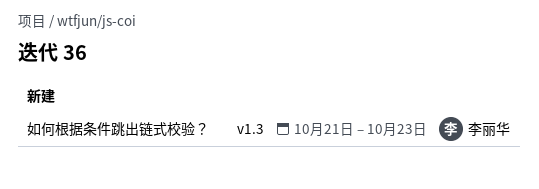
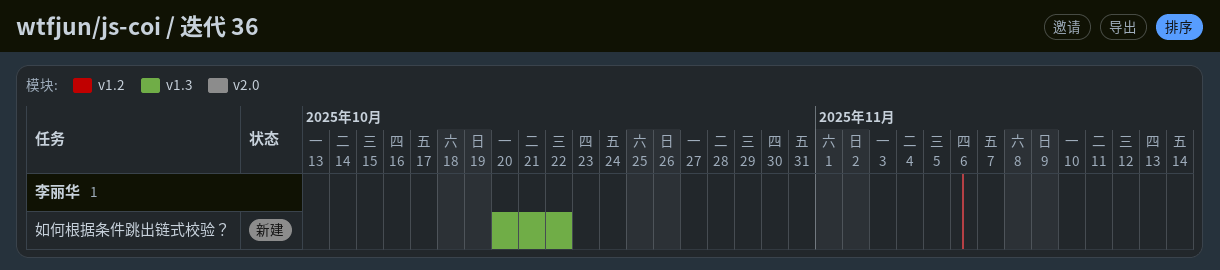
如何根据条件跳出链式校验？, start: Oct 21 -> Oct 20
如何根据条件跳出链式校验？, due: Oct 23 -> Oct 22

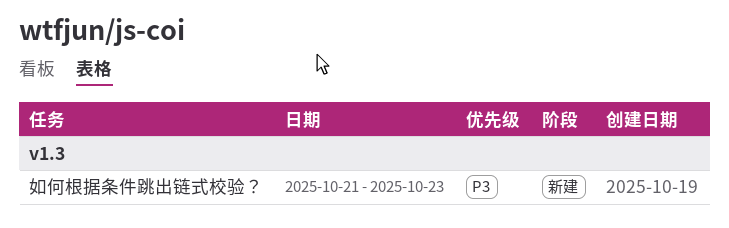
如何根据条件跳出链式校验？, start: Oct 20 -> Oct 21
如何根据条件跳出链式校验？, due: Oct 22 -> Oct 23

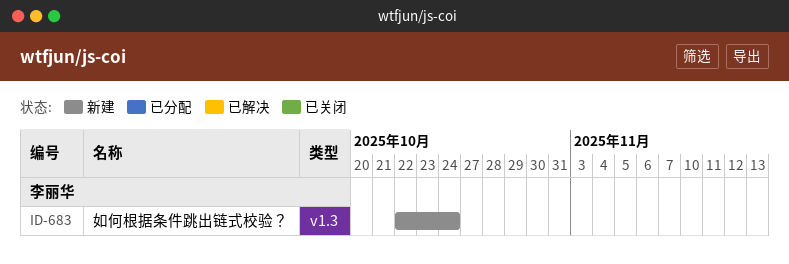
如何根据条件跳出链式校验？, start: Oct 21 -> Oct 22
如何根据条件跳出链式校验？, due: Oct 23 -> Oct 24

